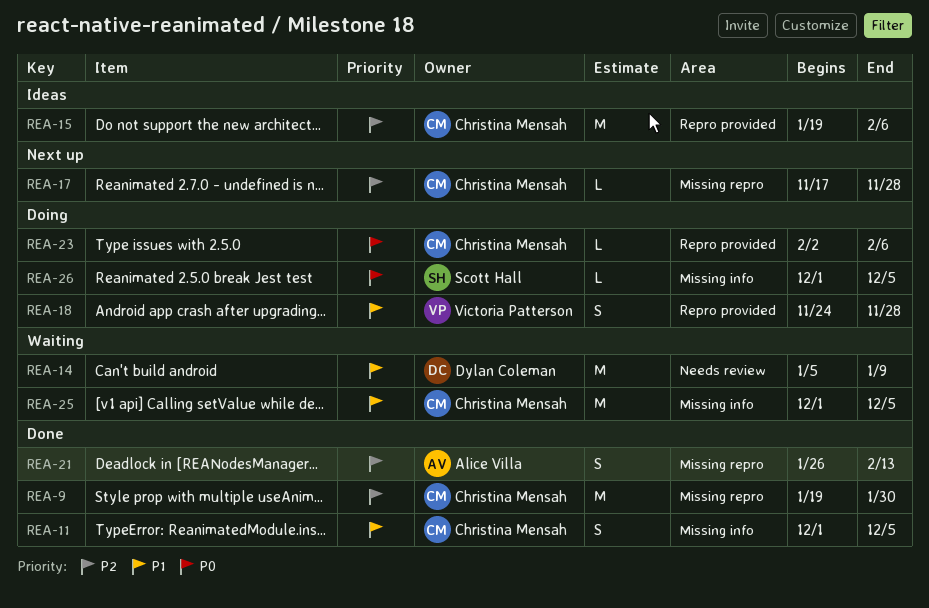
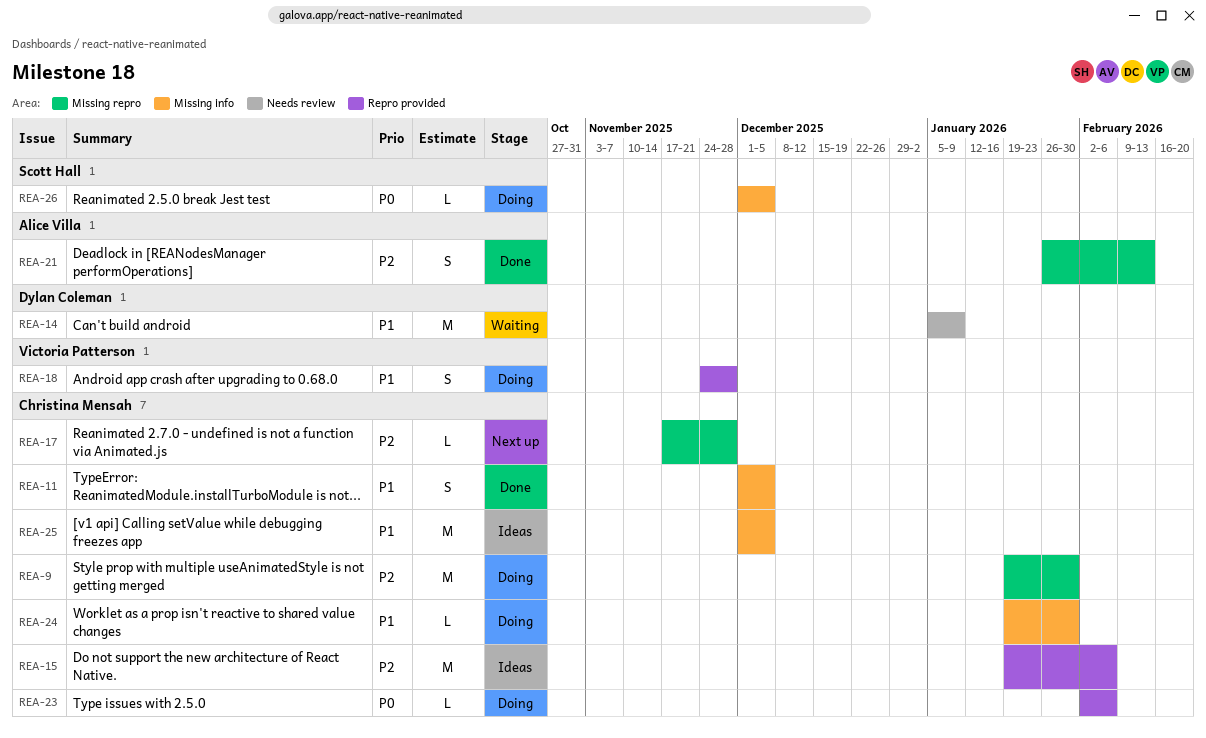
REA-9, status: Done -> Doing
REA-24: none -> present
REA-25, status: Waiting -> Ideas

